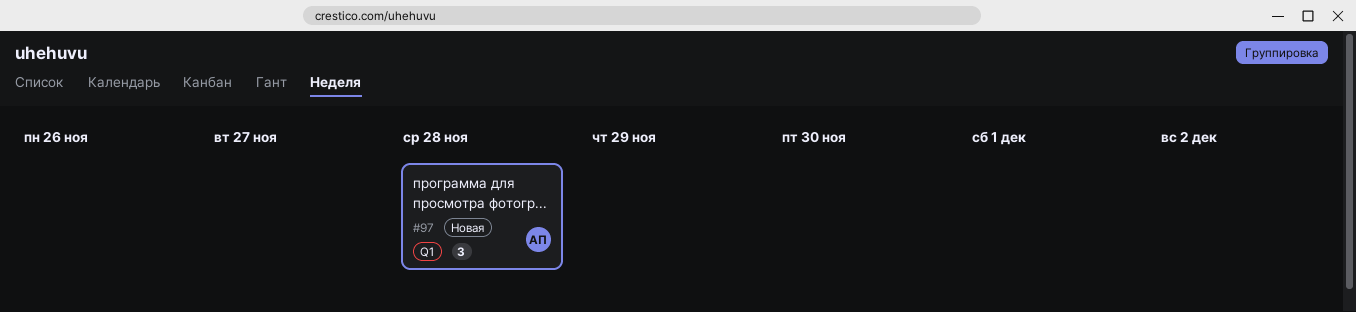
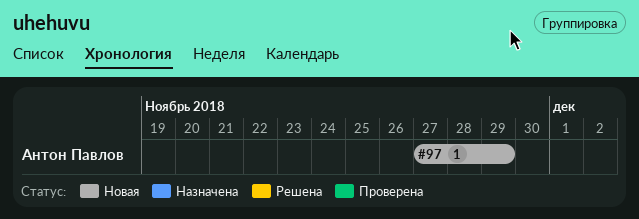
#97, estimate: 3 -> 1
#97, due: Nov 28 -> Nov 29

